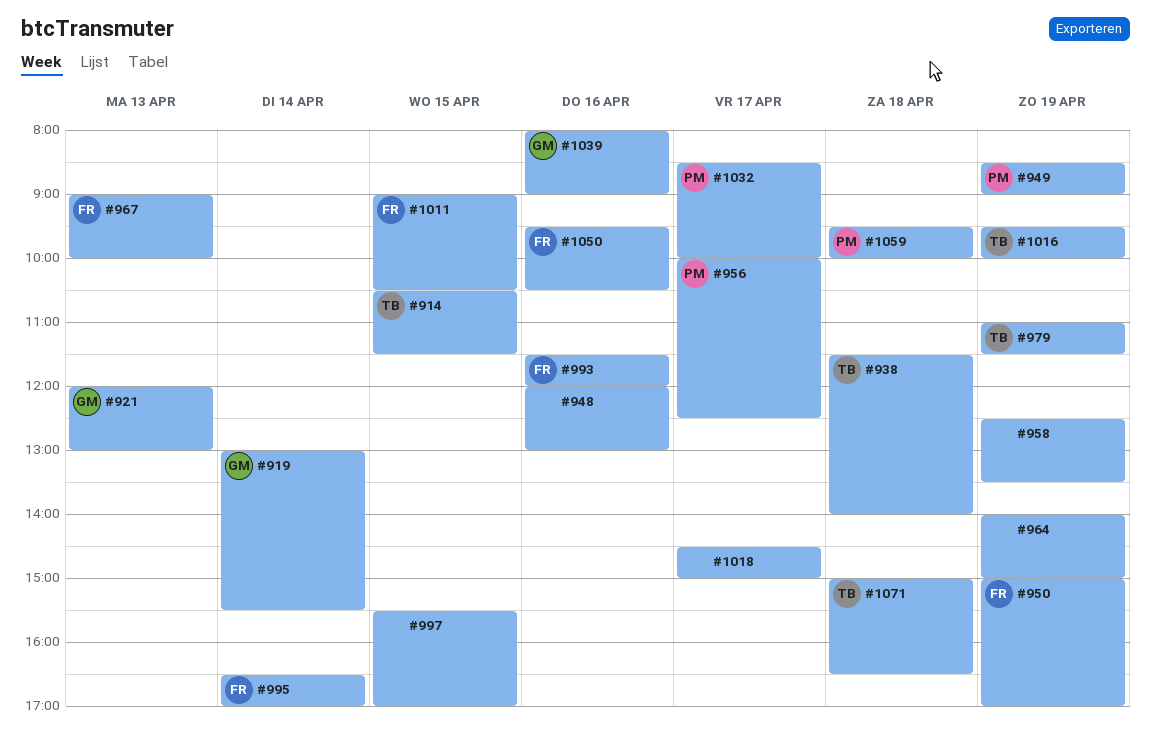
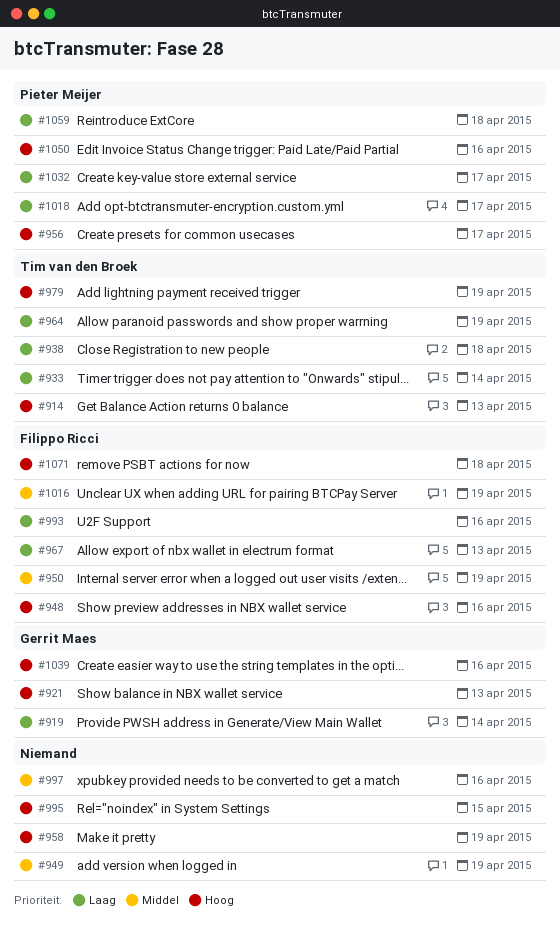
#914, day: Apr 15 -> Apr 13
#933: none -> present
#948, owner: none -> Filippo Ricci
#949, owner: Pieter Meijer -> none
#964, owner: none -> Tim van den Broek
#995, owner: Filippo Ricci -> none
#995, day: Apr 14 -> Apr 15
#997, day: Apr 15 -> Apr 16
#1011: present -> none
#1016, owner: Tim van den Broek -> Filippo Ricci
#1018, owner: none -> Pieter Meijer
#1050, owner: Filippo Ricci -> Pieter Meijer
#1071, owner: Tim van den Broek -> Filippo Ricci

